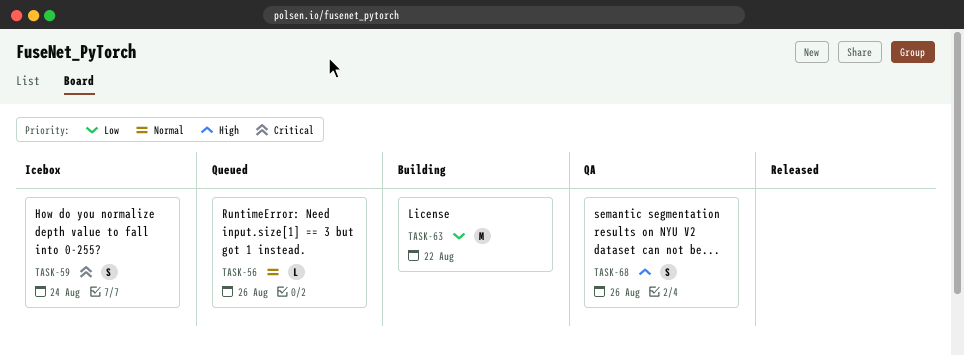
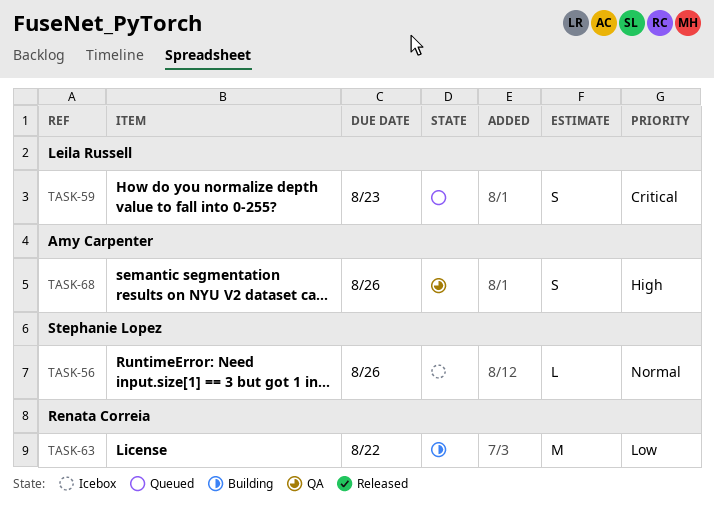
TASK-56, status: Queued -> Icebox
TASK-59, status: Icebox -> Queued
TASK-59, due: Aug 24 -> Aug 23

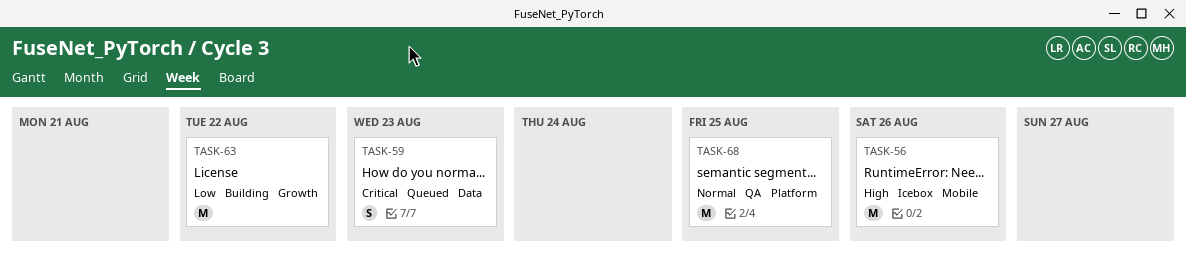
TASK-56, priority: Normal -> High
TASK-56, estimate: L -> M
TASK-68, priority: High -> Normal
TASK-68, estimate: S -> M
TASK-68, due: Aug 26 -> Aug 25

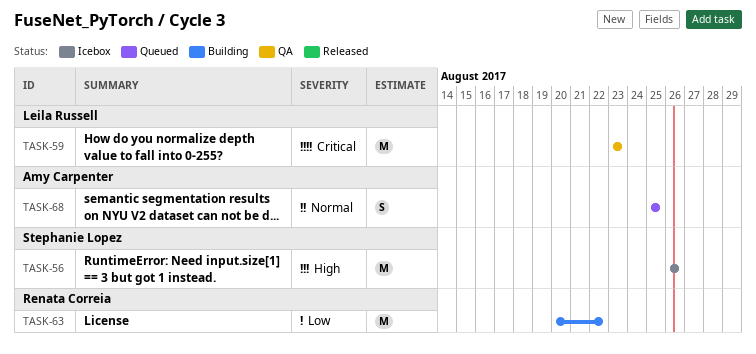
TASK-59, status: Queued -> QA
TASK-59, estimate: S -> M
TASK-68, status: QA -> Queued
TASK-68, estimate: M -> S

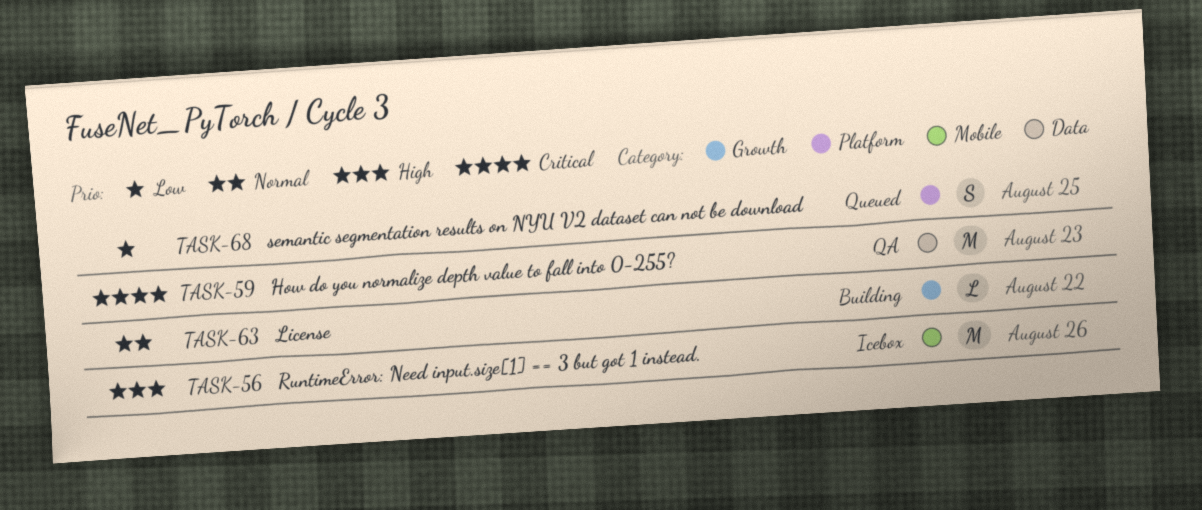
TASK-63, priority: Low -> Normal
TASK-63, estimate: M -> L
TASK-68, priority: Normal -> Low

